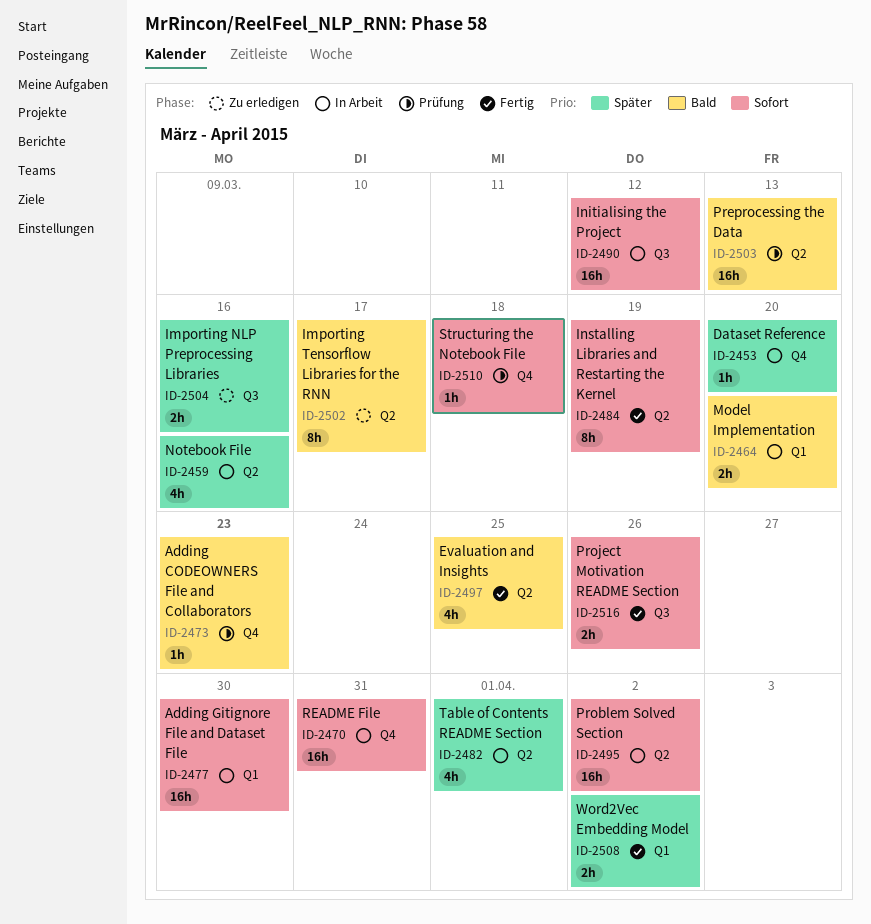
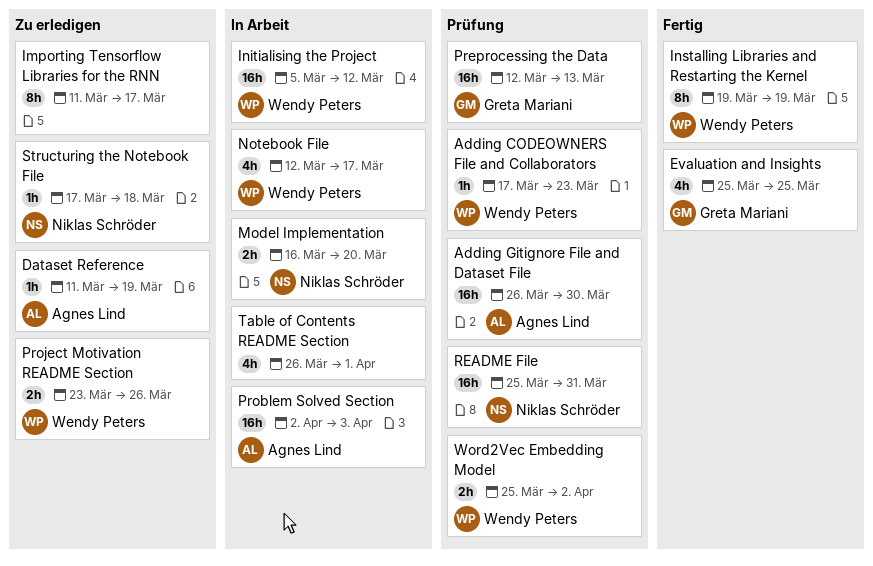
Adding Gitignore File and Dataset File, status: In Arbeit -> Prüfung
Dataset Reference, status: In Arbeit -> Zu erledigen
Dataset Reference, due: Mar 20 -> Mar 19
Importing NLP Preprocessing Libraries: present -> none
Notebook File, due: Mar 16 -> Mar 17
Problem Solved Section, due: Apr 2 -> Apr 3
Project Motivation README Section, status: Fertig -> Zu erledigen
README File, status: In Arbeit -> Prüfung
Structuring the Notebook File, status: Prüfung -> Zu erledigen
Word2Vec Embedding Model, status: Fertig -> Prüfung

